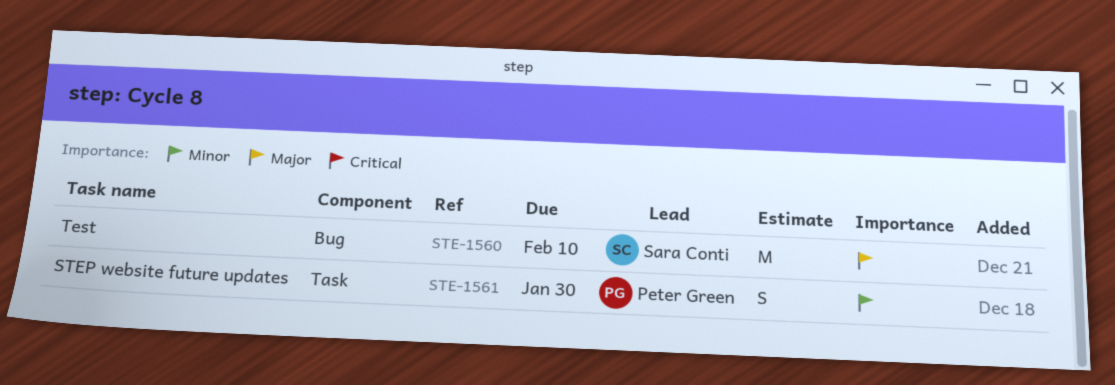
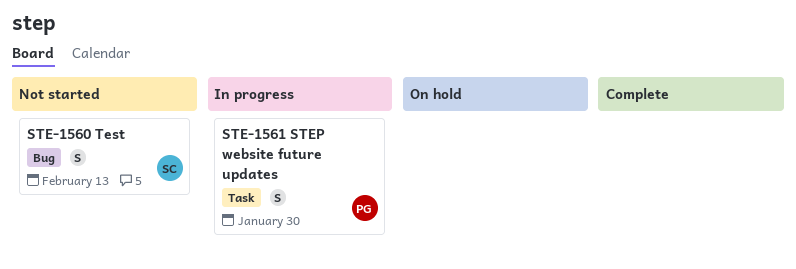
STE-1560, estimate: M -> S
STE-1560, due: Feb 10 -> Feb 13

